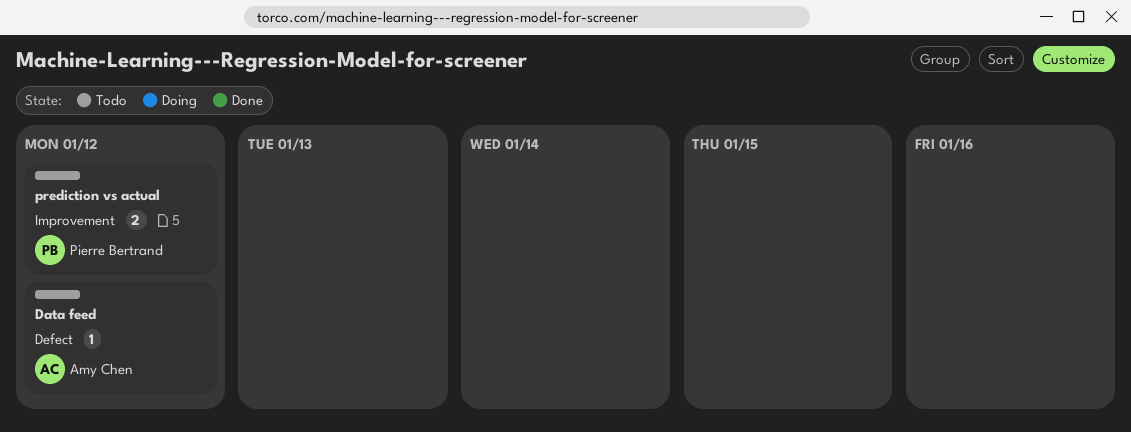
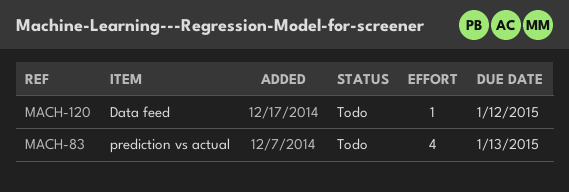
prediction vs actual, estimate: 2 -> 4
prediction vs actual, due: Jan 12 -> Jan 13

